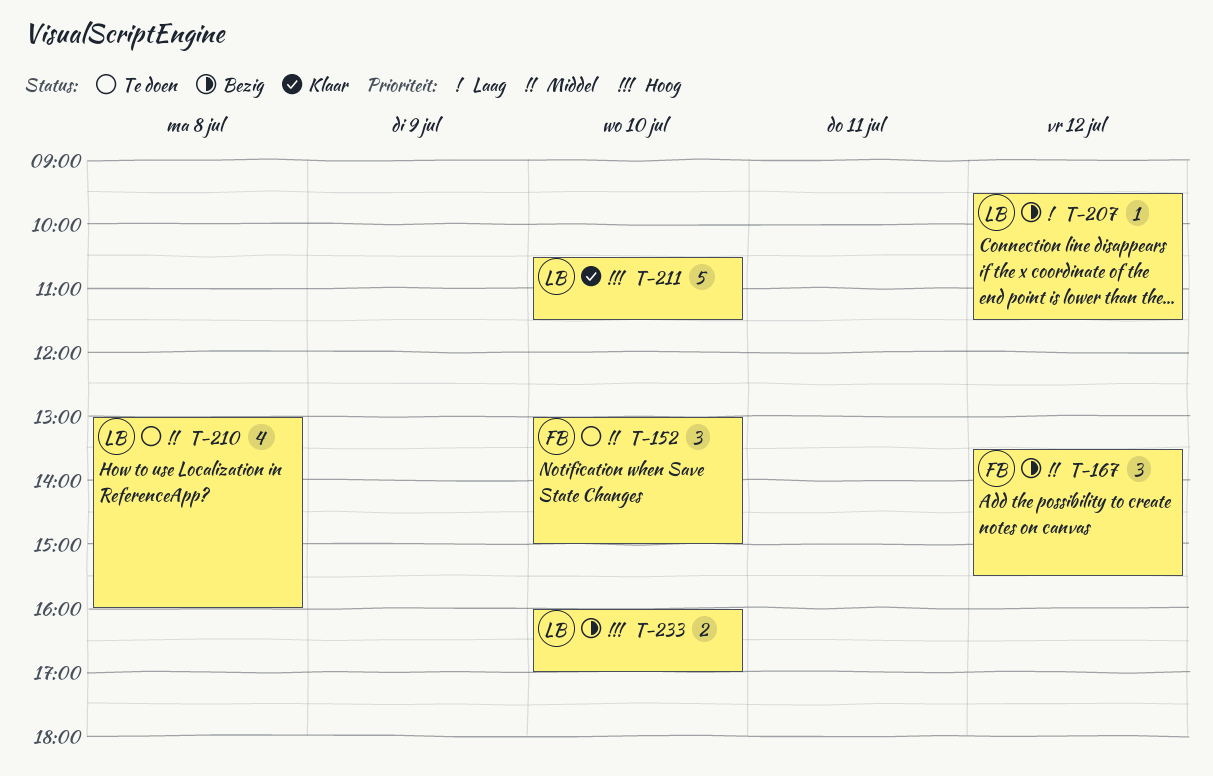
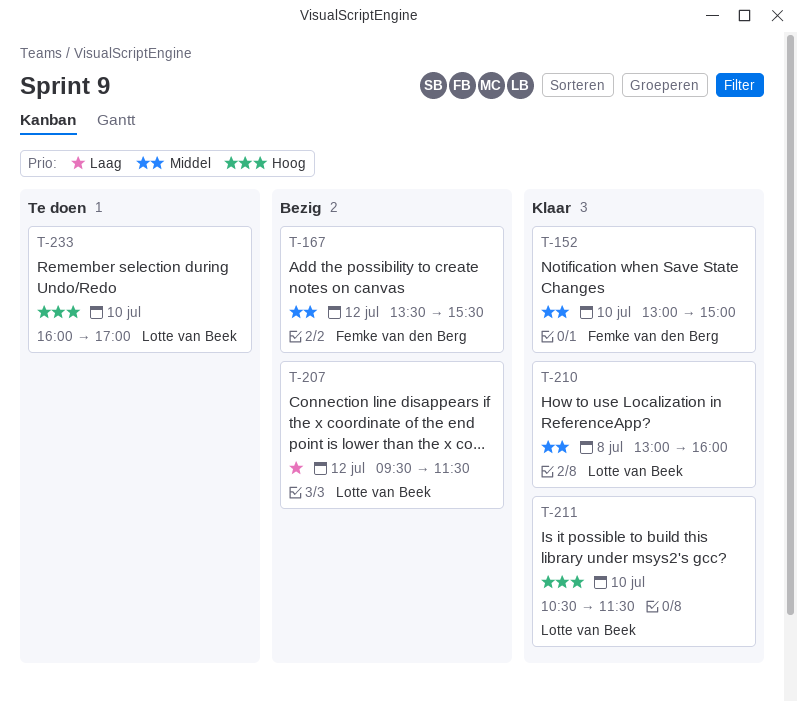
T-152, status: Te doen -> Klaar
T-210, status: Te doen -> Klaar
T-233, status: Bezig -> Te doen

